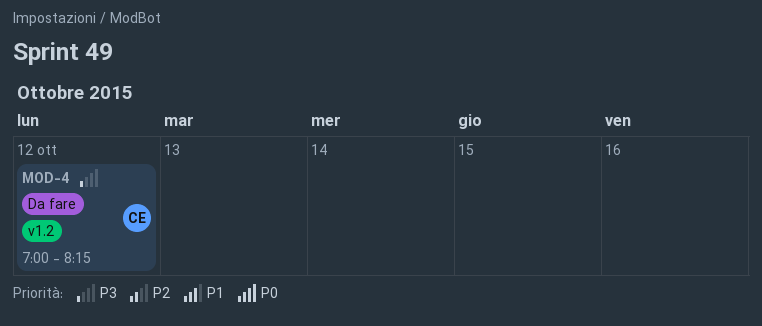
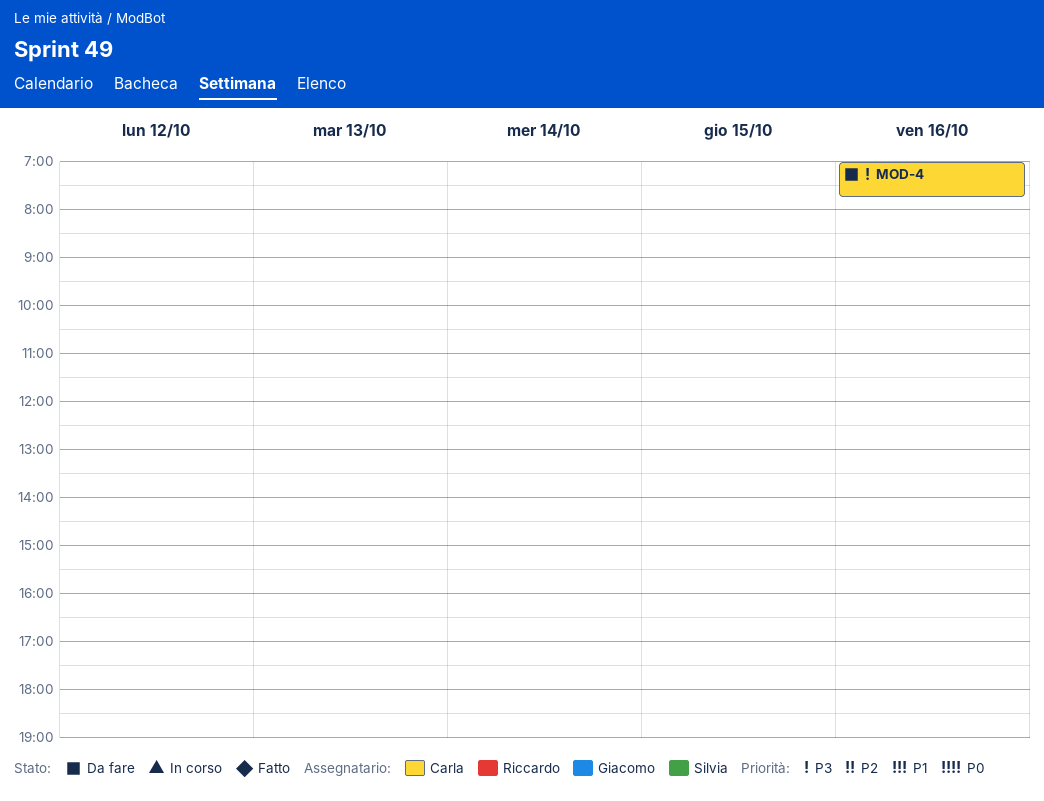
MOD-4, day: Oct 12 -> Oct 16
MOD-4, ends: 08:15 -> 07:45

